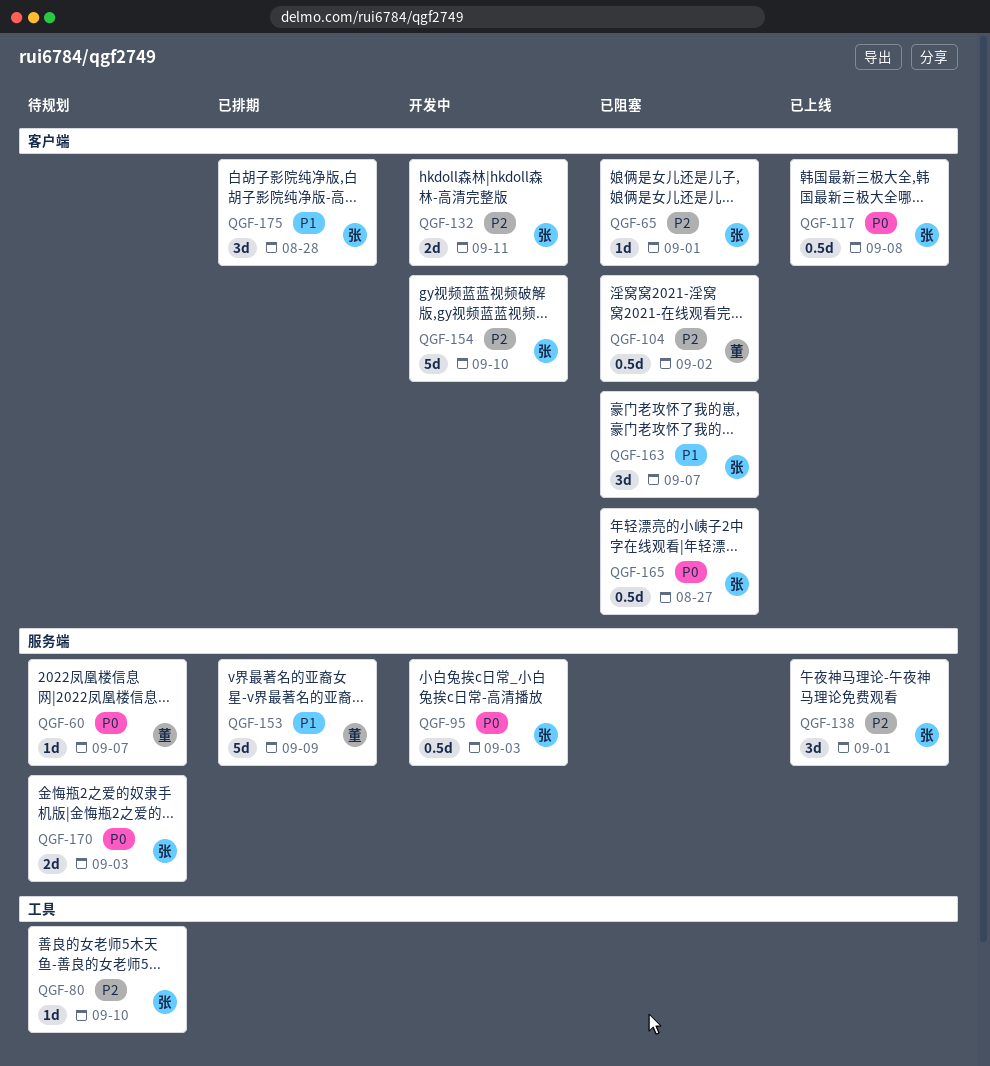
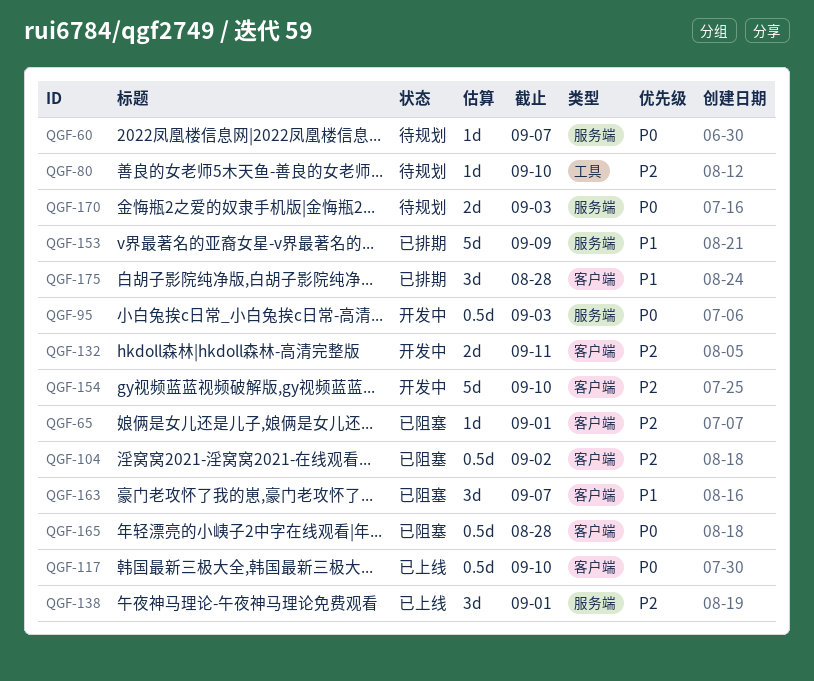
QGF-117, due: Sep 8 -> Sep 10
QGF-165, due: Aug 27 -> Aug 28

